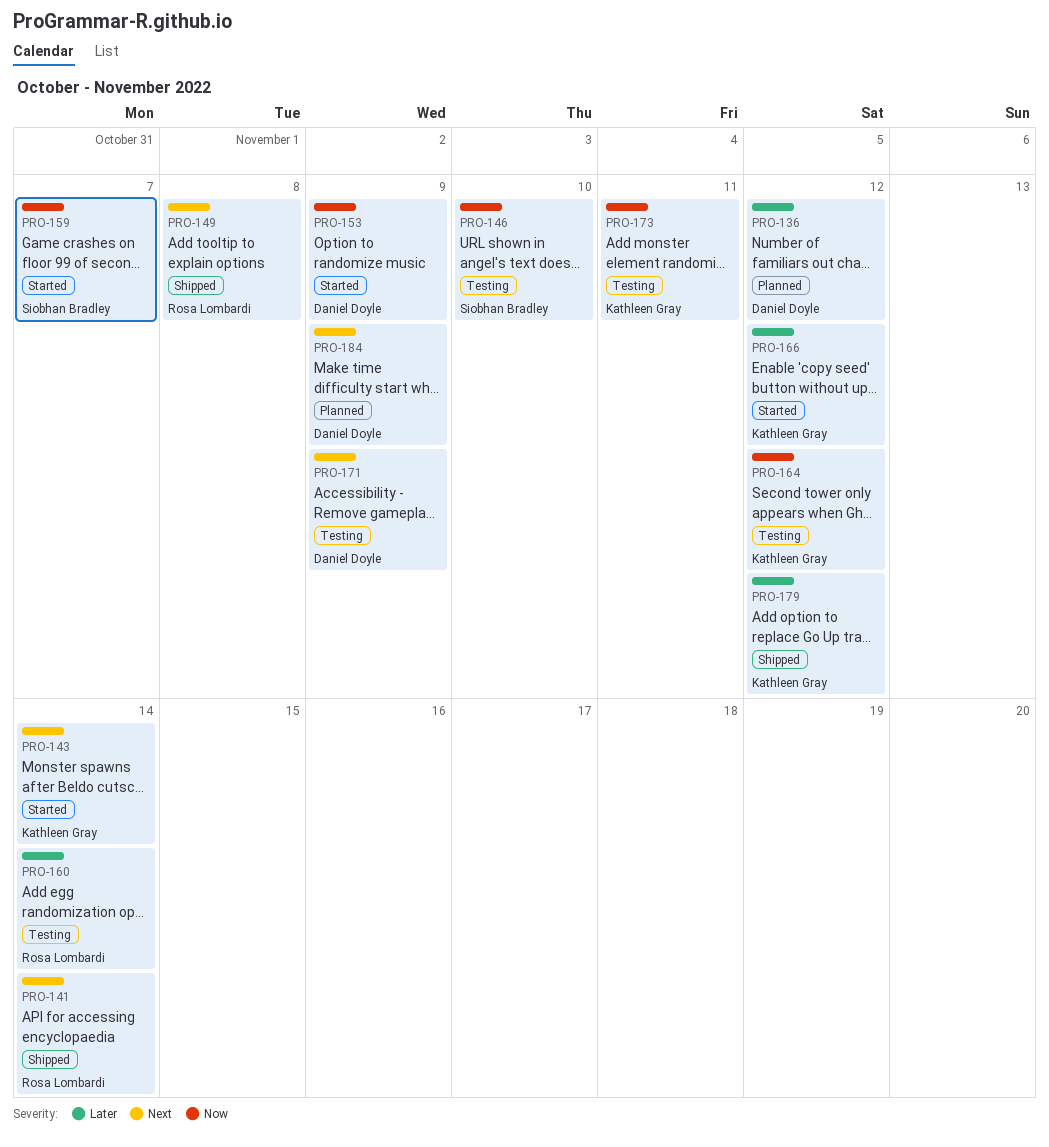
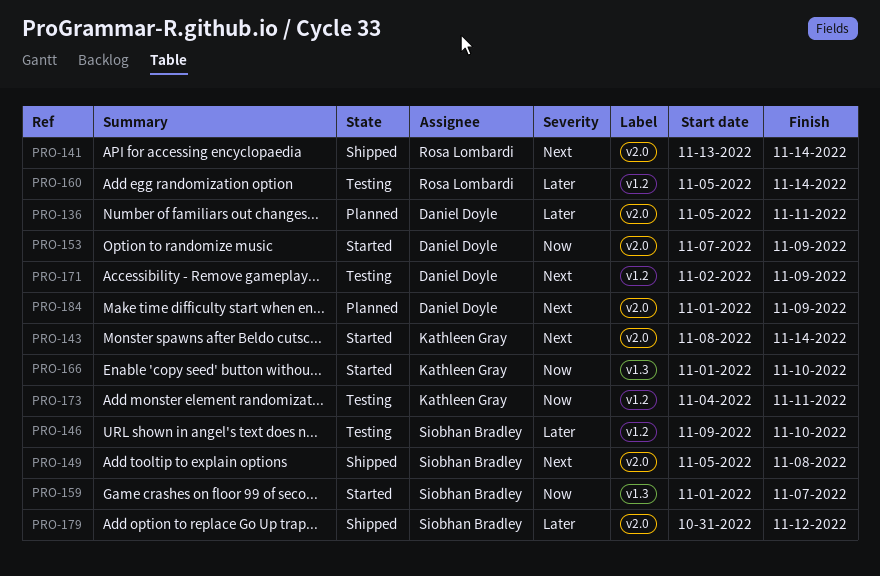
PRO-136, due: Nov 12 -> Nov 11
PRO-146, priority: Now -> Later
PRO-149, owner: Rosa Lombardi -> Siobhan Bradley
PRO-164: present -> none
PRO-166, priority: Later -> Now
PRO-166, due: Nov 12 -> Nov 10
PRO-179, owner: Kathleen Gray -> Siobhan Bradley

